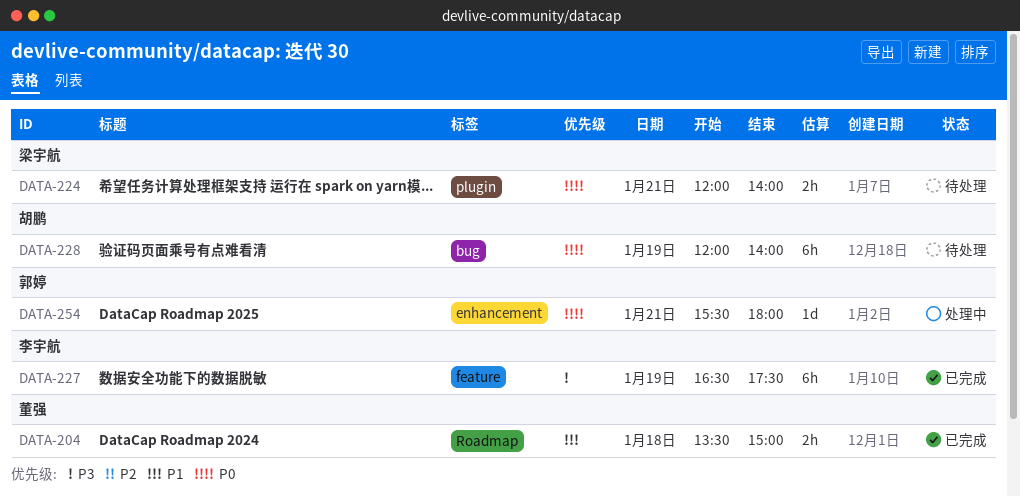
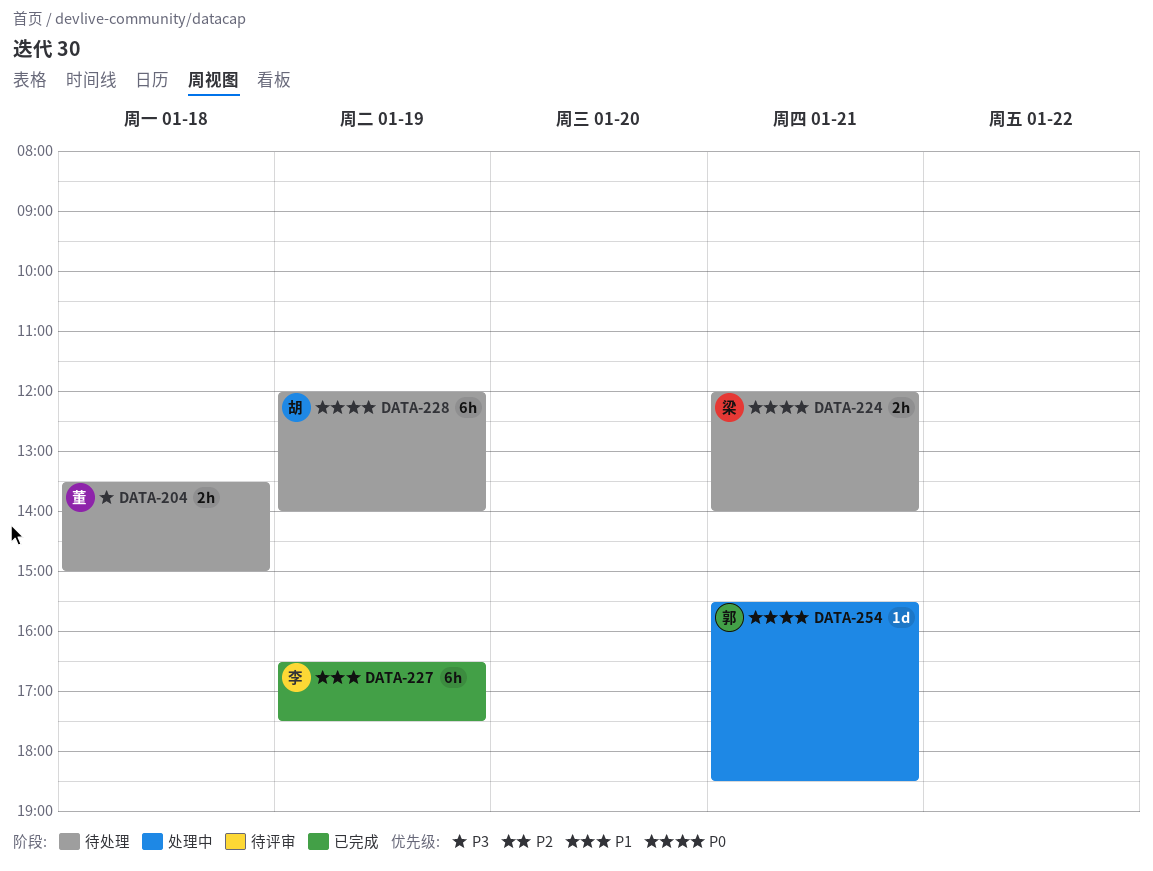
DATA-204, status: 已完成 -> 待处理
DATA-204, priority: P1 -> P3
DATA-227, priority: P3 -> P1
DATA-254, ends: 18:00 -> 18:30

